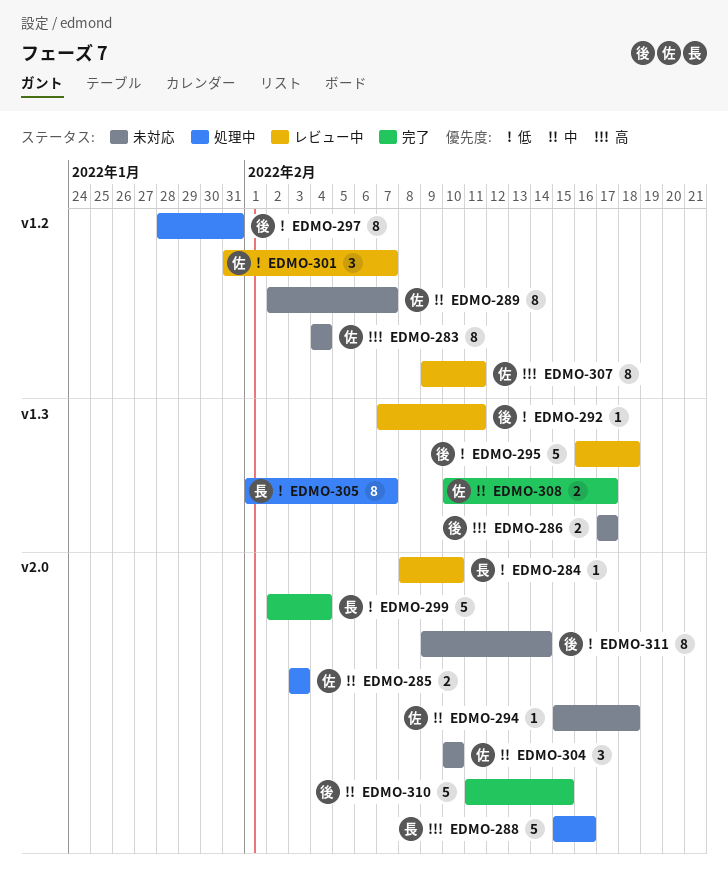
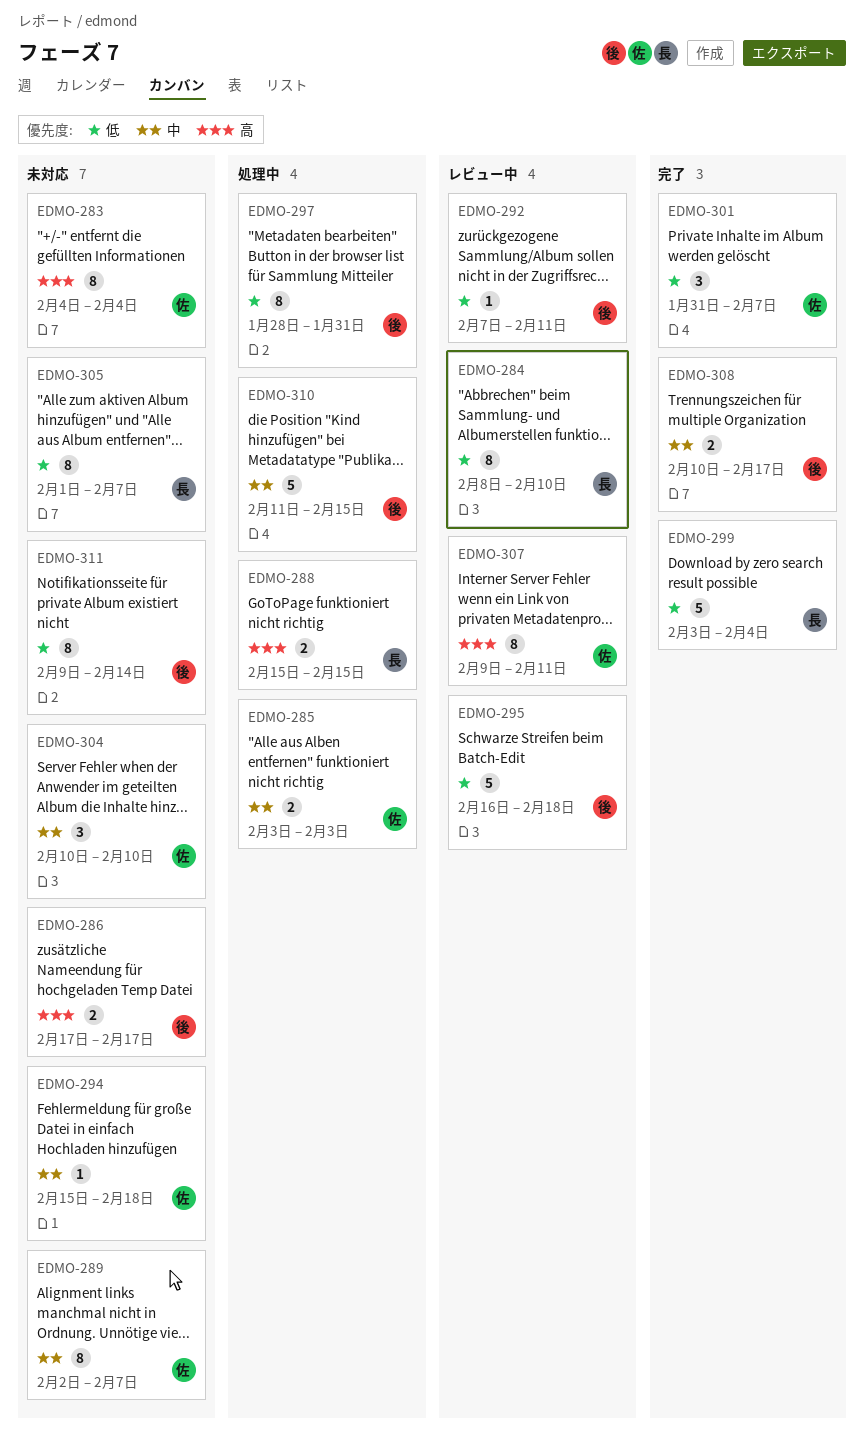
EDMO-284, estimate: 1 -> 8
EDMO-288, estimate: 5 -> 2
EDMO-288, due: Feb 16 -> Feb 15
EDMO-299, start: Feb 2 -> Feb 3
EDMO-301, status: レビュー中 -> 完了
EDMO-305, status: 処理中 -> 未対応
EDMO-308, owner: 佐 -> 後
EDMO-310, status: 完了 -> 処理中

